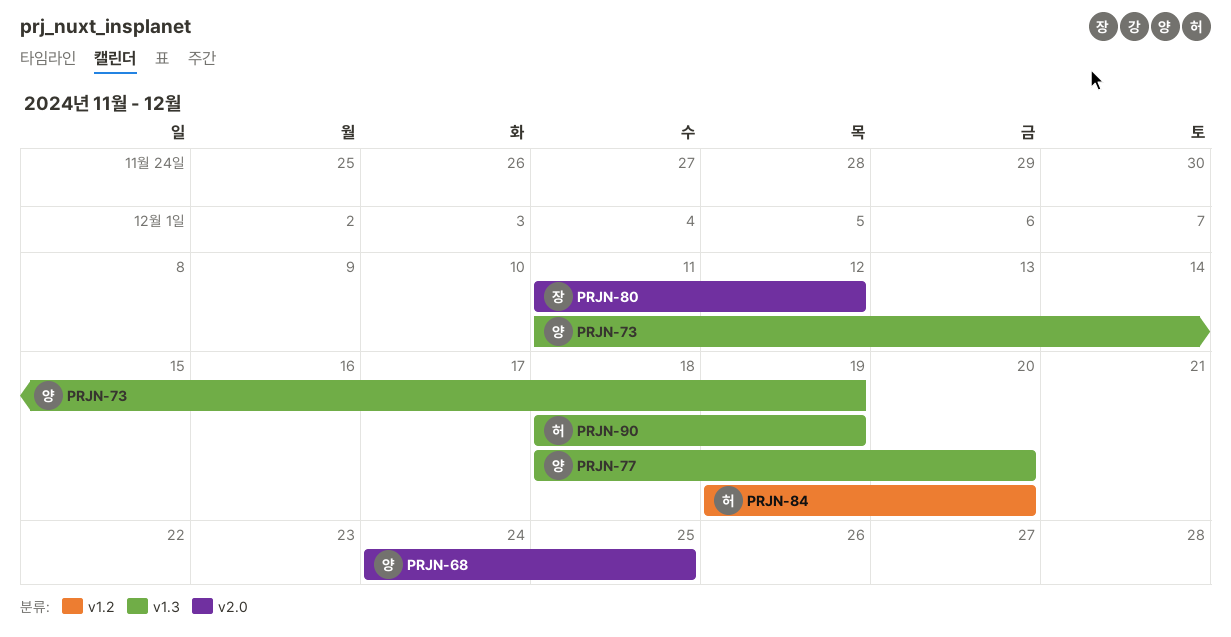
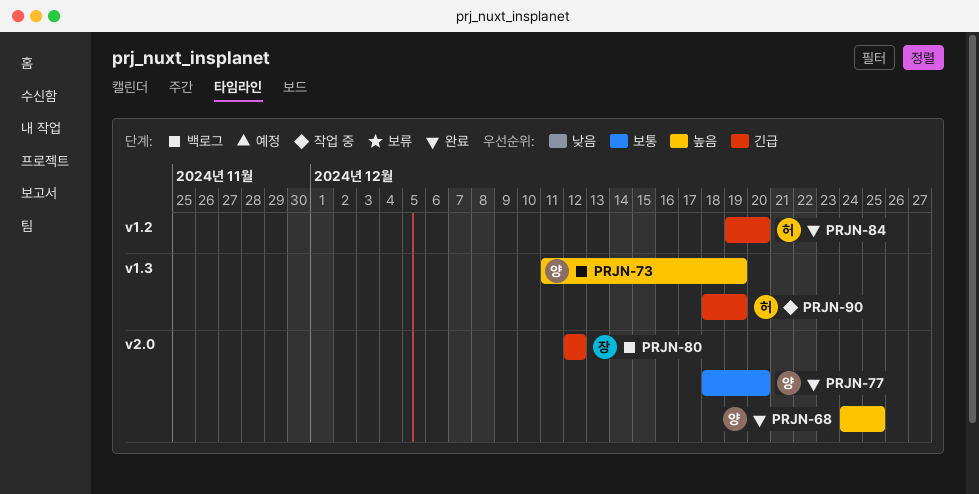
PRJN-77, label: v1.3 -> v2.0
PRJN-80, start: Dec 11 -> Dec 12

